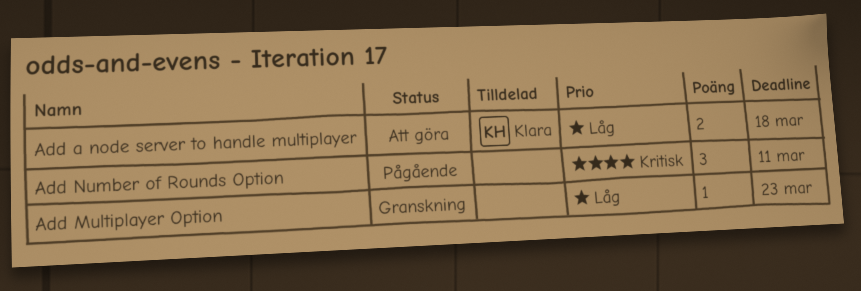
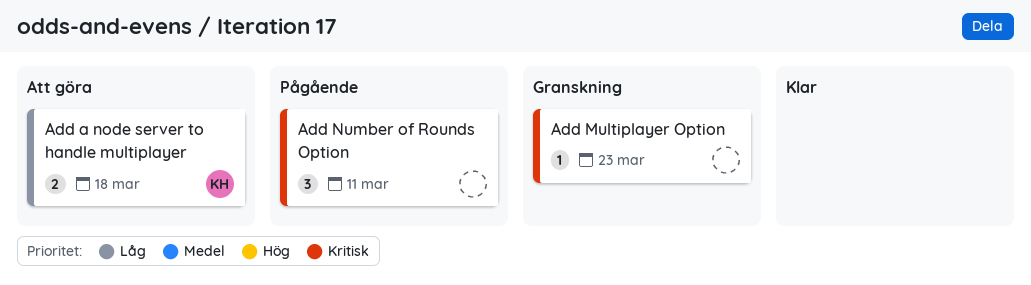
Add Multiplayer Option, priority: Låg -> Kritisk

